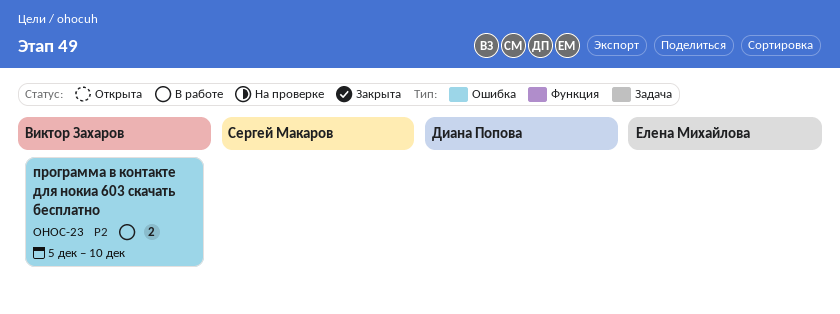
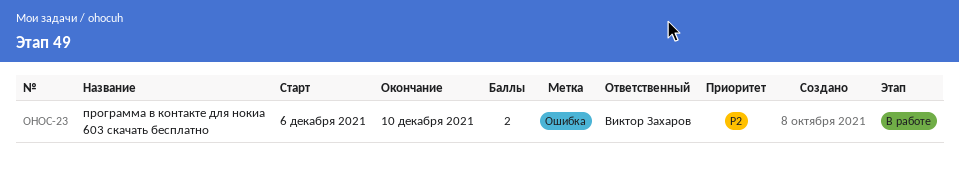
OHOC-23, start: Dec 5 -> Dec 6

